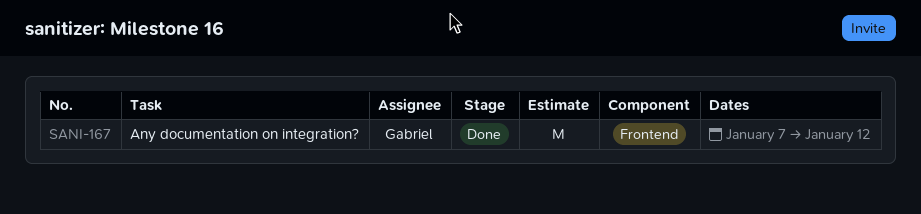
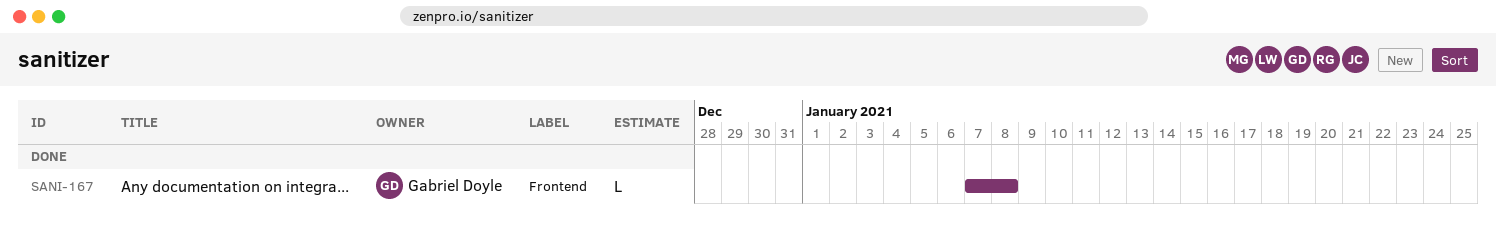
SANI-167, estimate: M -> L
SANI-167, due: Jan 12 -> Jan 8

